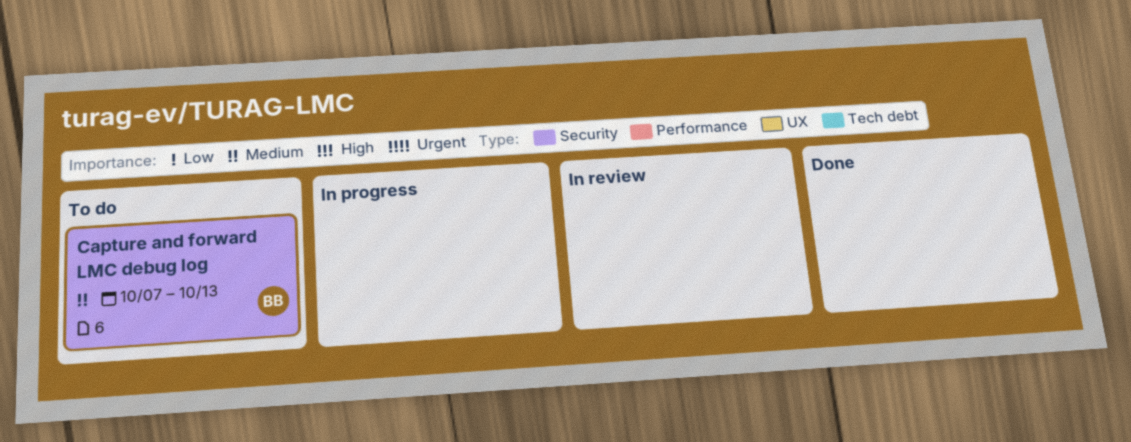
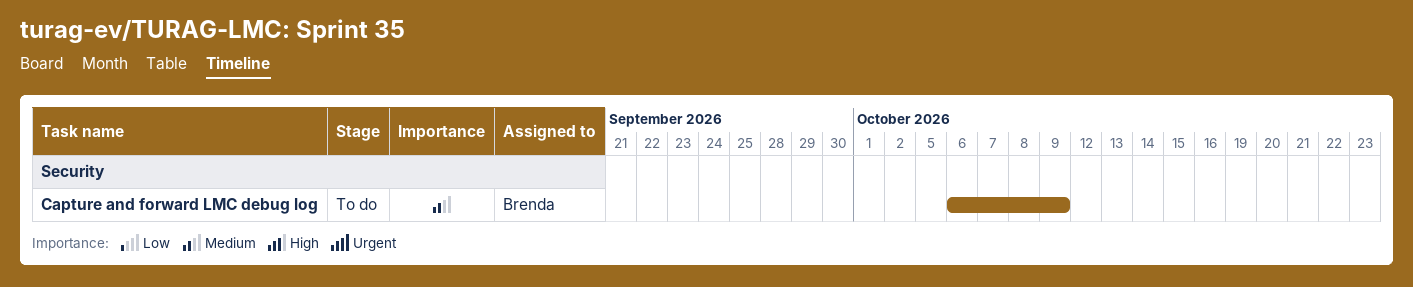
Capture and forward LMC debug log, start: Oct 7 -> Oct 6
Capture and forward LMC debug log, due: Oct 13 -> Oct 9

